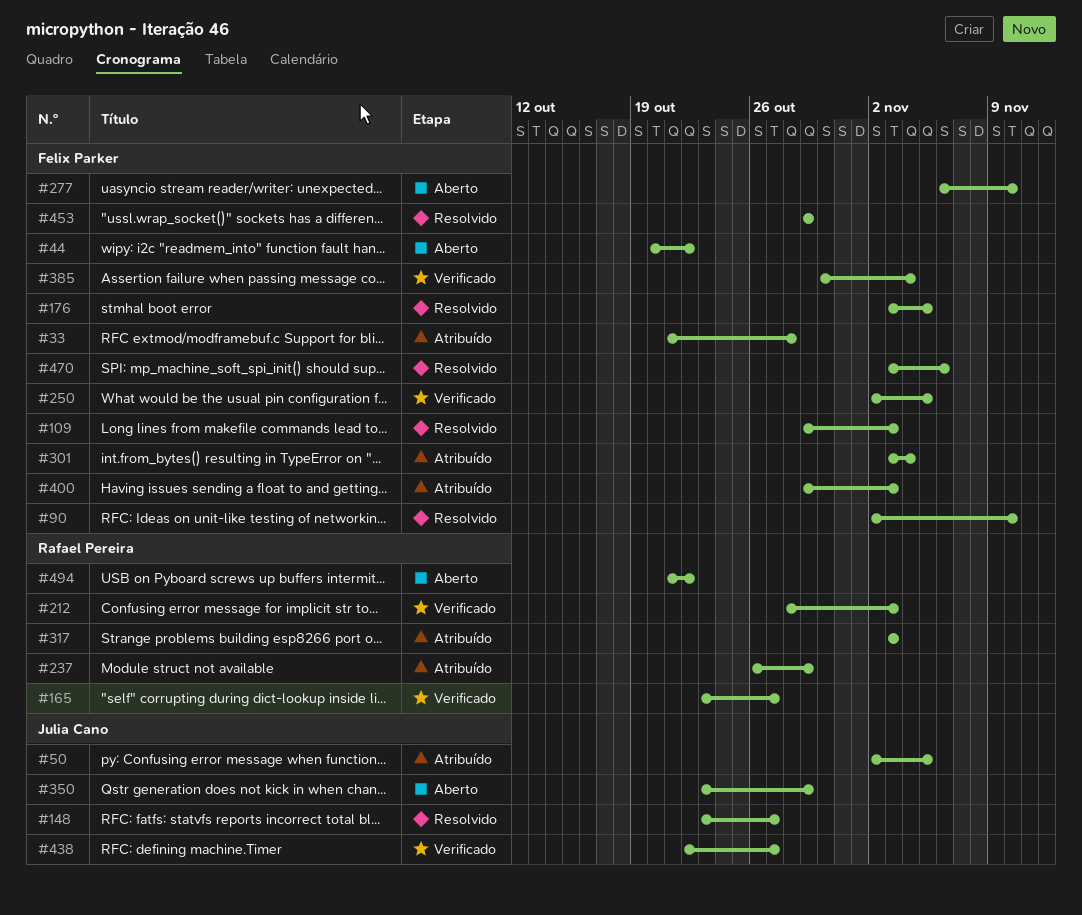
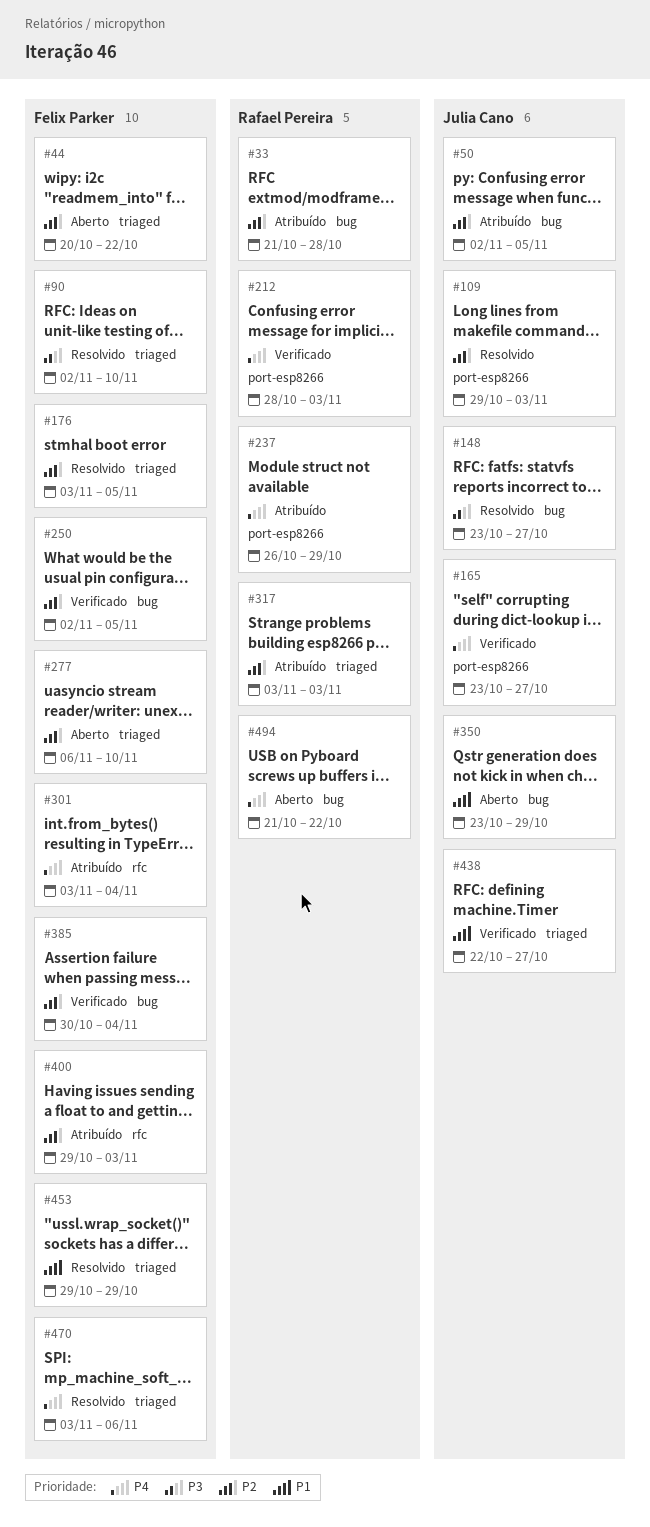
#33, owner: Felix Parker -> Rafael Pereira
#109, owner: Felix Parker -> Julia Cano
#165, owner: Rafael Pereira -> Julia Cano

